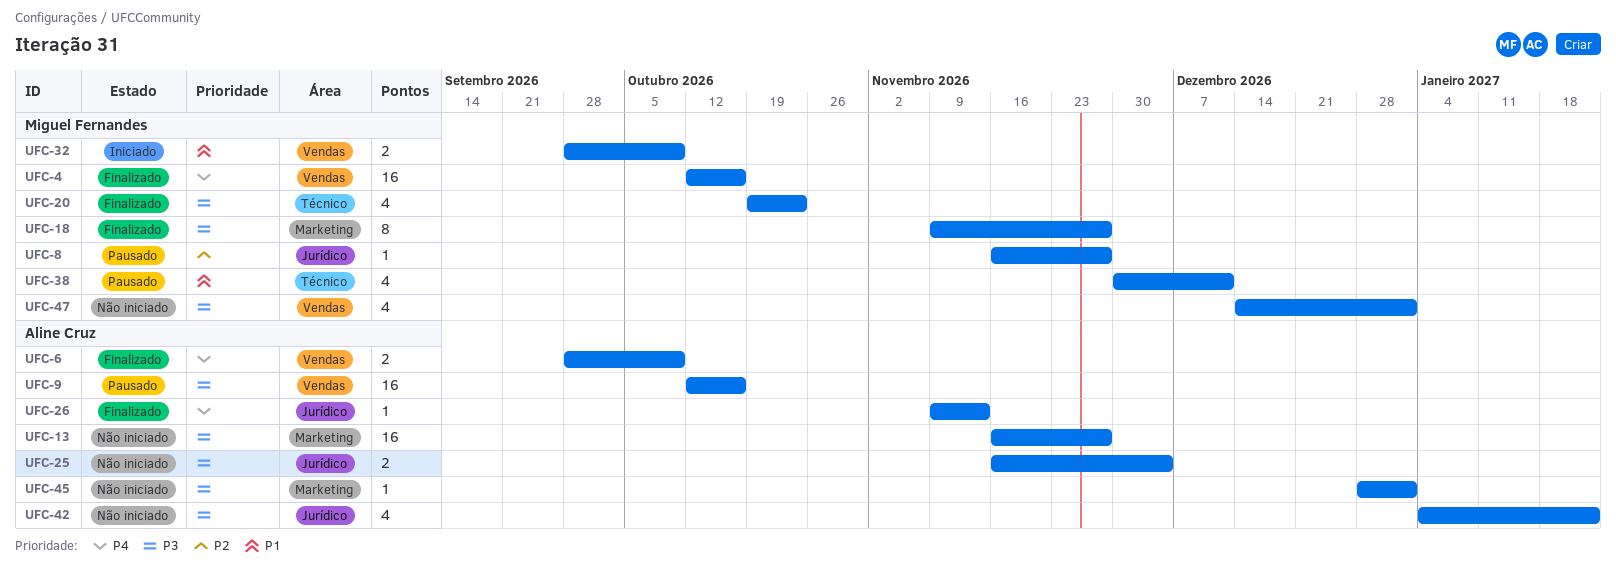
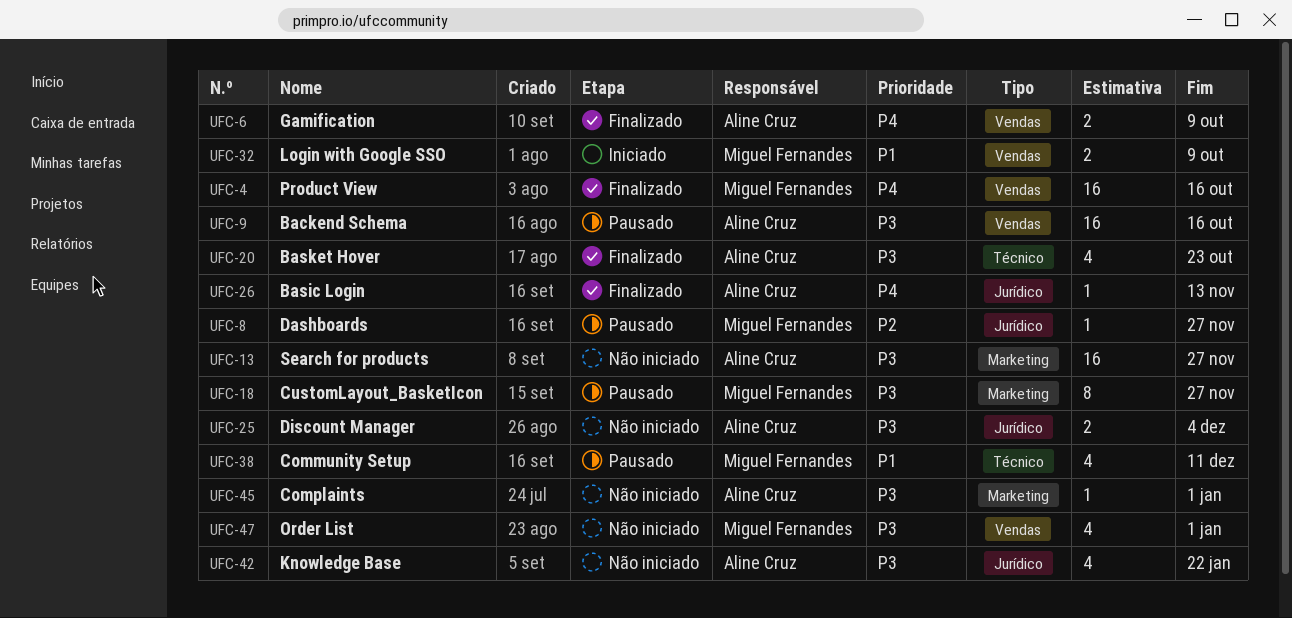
UFC-18, status: Finalizado -> Pausado
UFC-20, owner: Miguel Fernandes -> Aline Cruz

